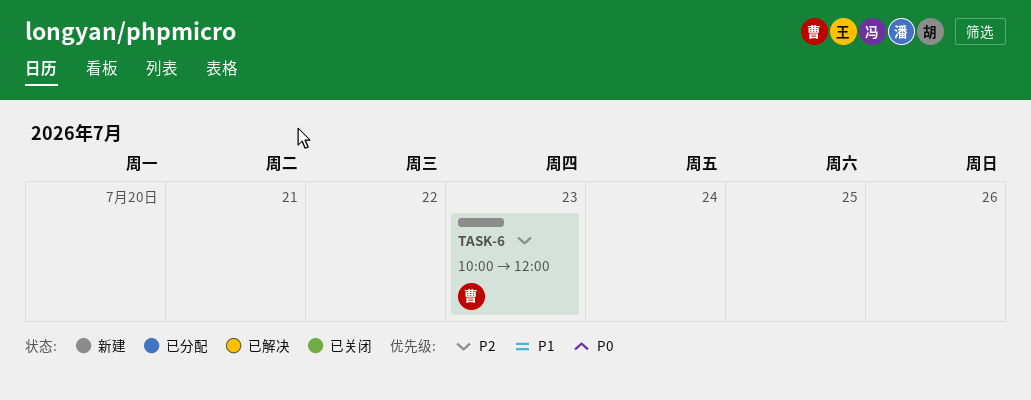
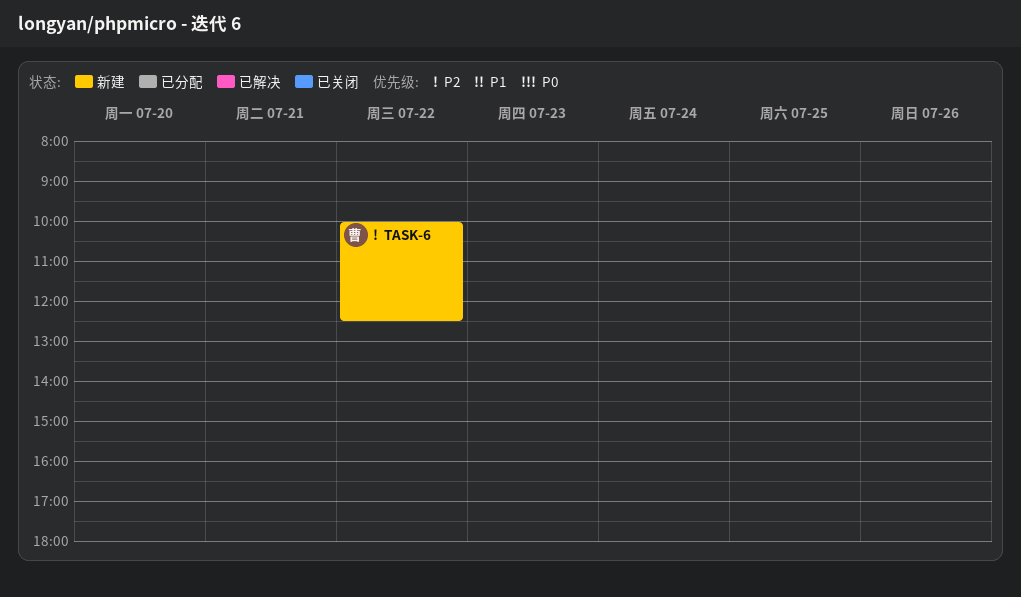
TASK-6, day: Jul 23 -> Jul 22
TASK-6, ends: 12:00 -> 12:30

